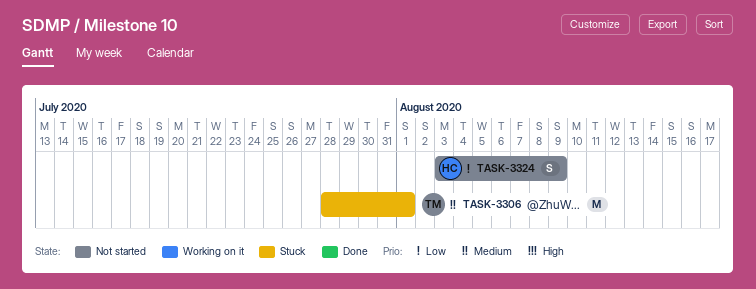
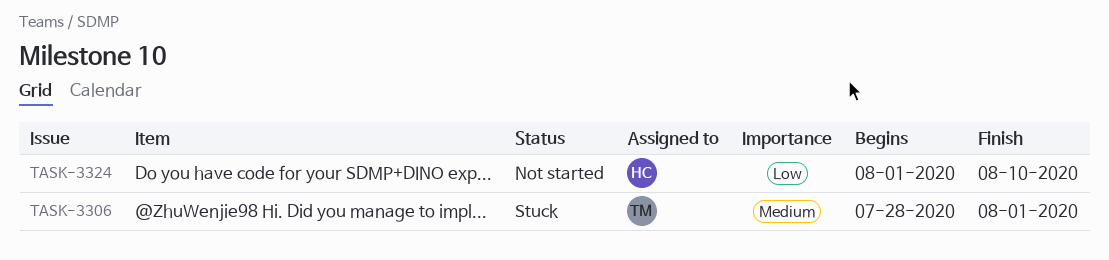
TASK-3324, start: Aug 3 -> Aug 1
TASK-3324, due: Aug 9 -> Aug 10

